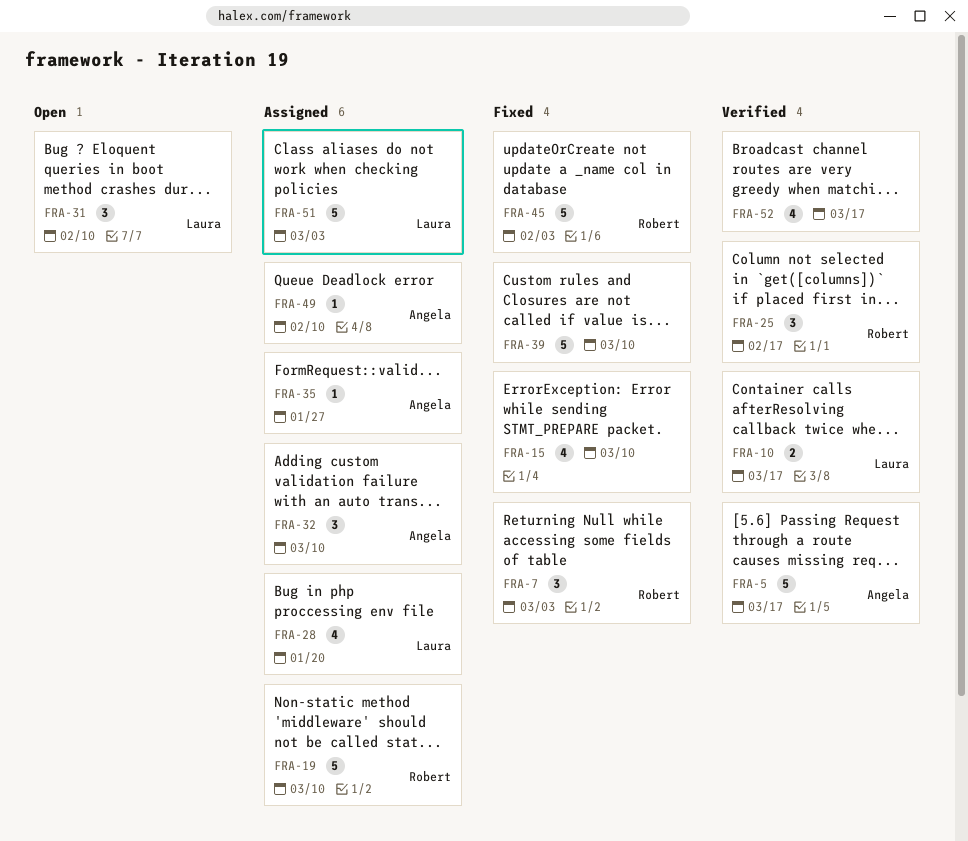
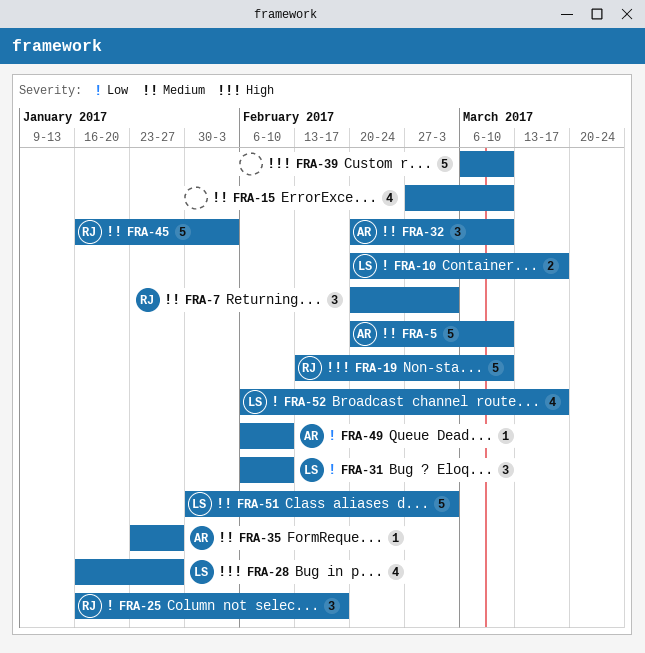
FRA-5, due: Mar 17 -> Mar 10
FRA-28, due: Jan 20 -> Jan 27
FRA-52, owner: none -> Laura

